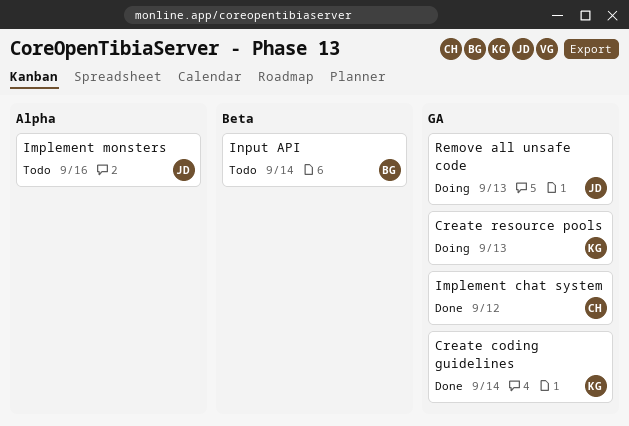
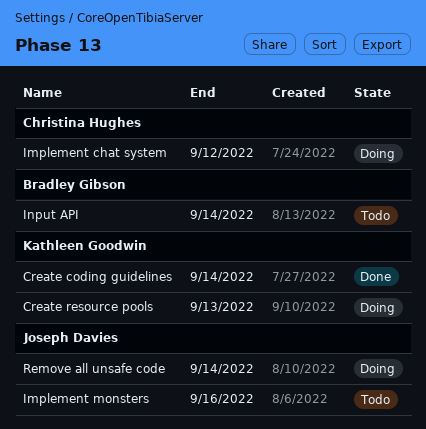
Implement chat system, status: Done -> Doing
Remove all unsafe code, due: Sep 13 -> Sep 14

